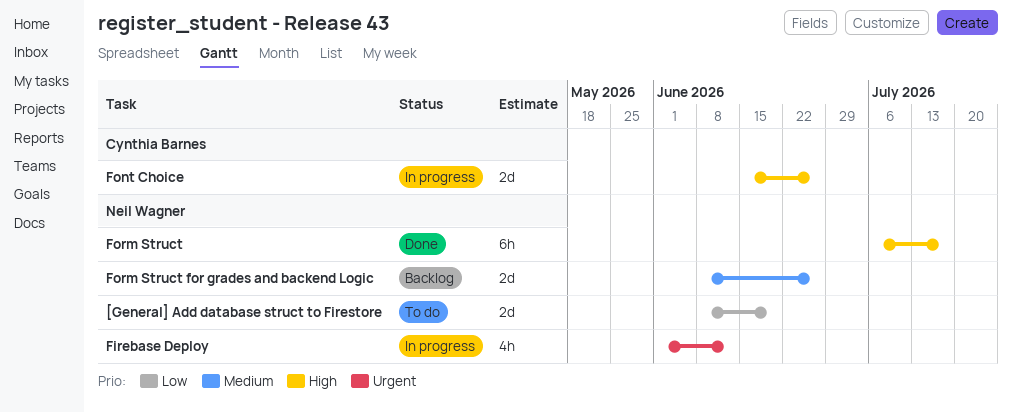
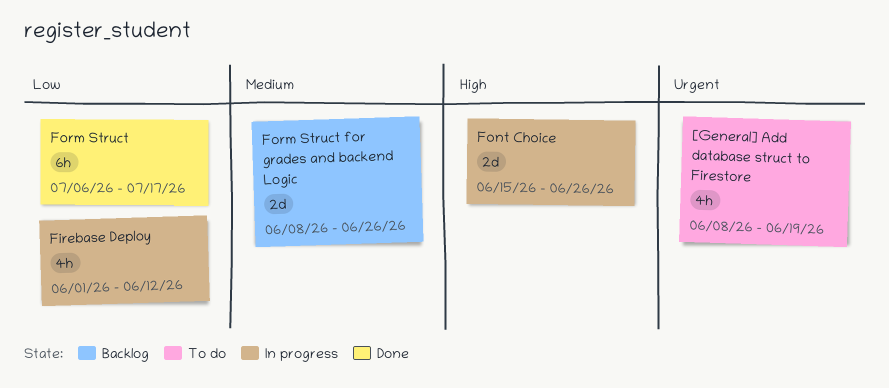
[General] Add database struct to Firestore, priority: Low -> Urgent
[General] Add database struct to Firestore, estimate: 2d -> 4h
Firebase Deploy, priority: Urgent -> Low
Form Struct, priority: High -> Low

